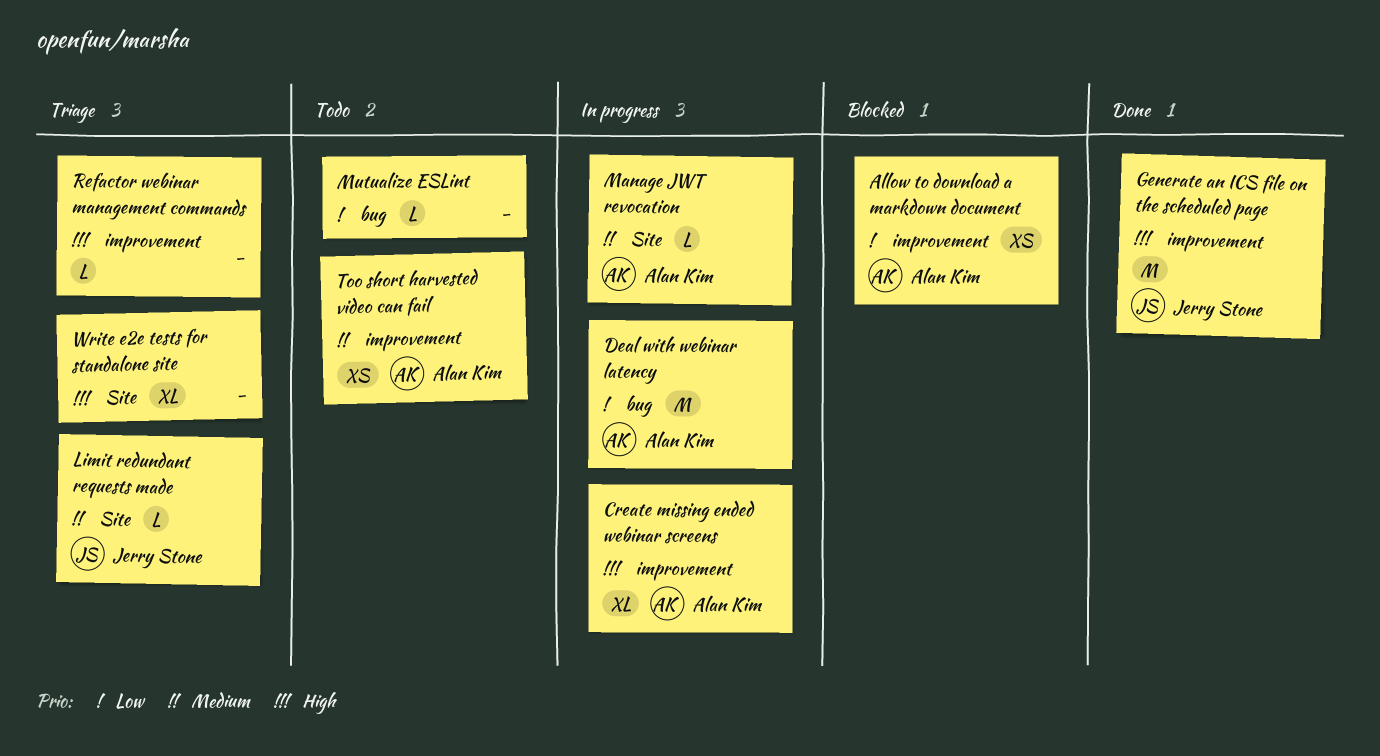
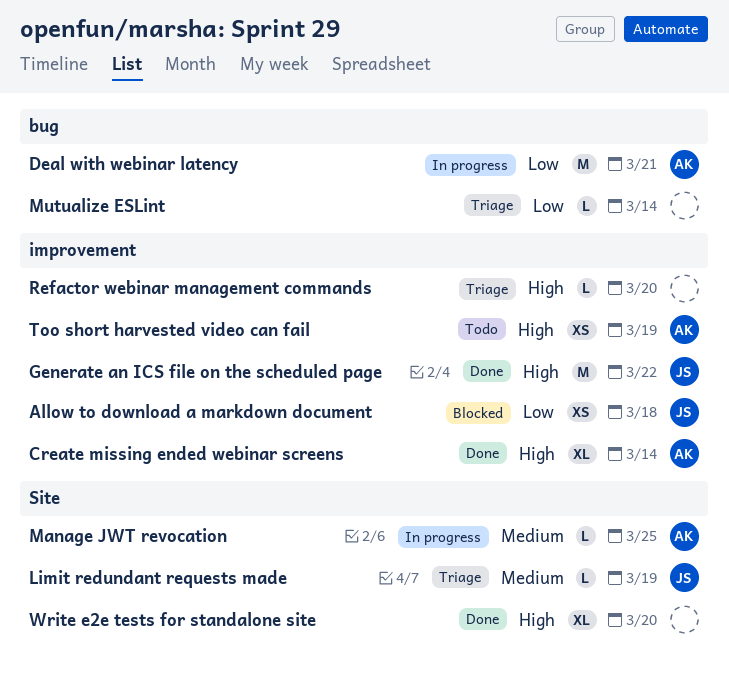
Allow to download a markdown document, owner: Alan Kim -> Jerry Stone
Create missing ended webinar screens, status: In progress -> Done
Mutualize ESLint, status: Todo -> Triage
Too short harvested video can fail, priority: Medium -> High
Write e2e tests for standalone site, status: Triage -> Done

